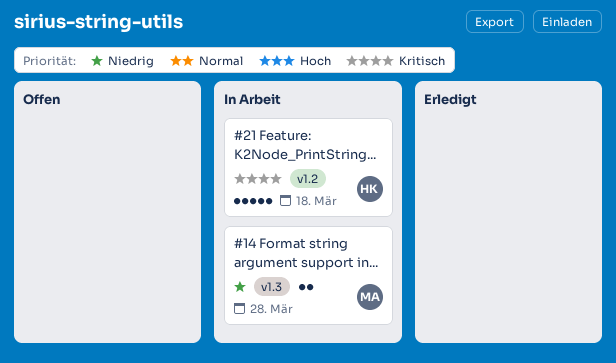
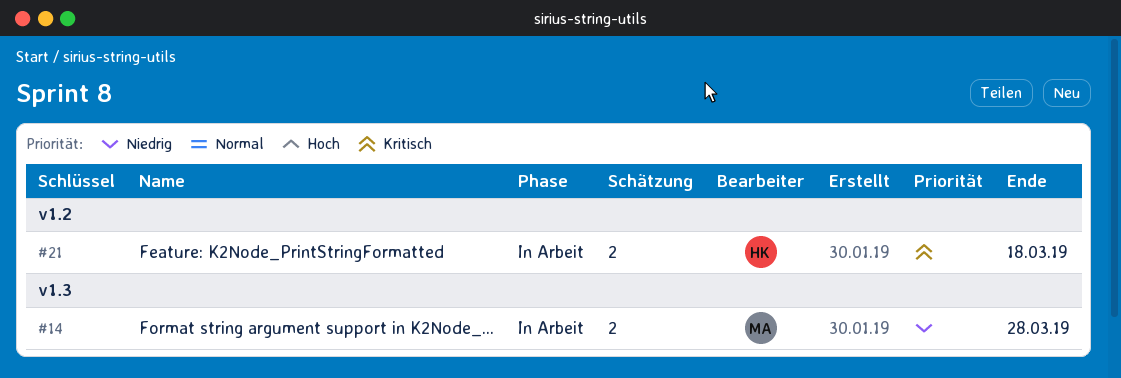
#21, estimate: 5 -> 2

